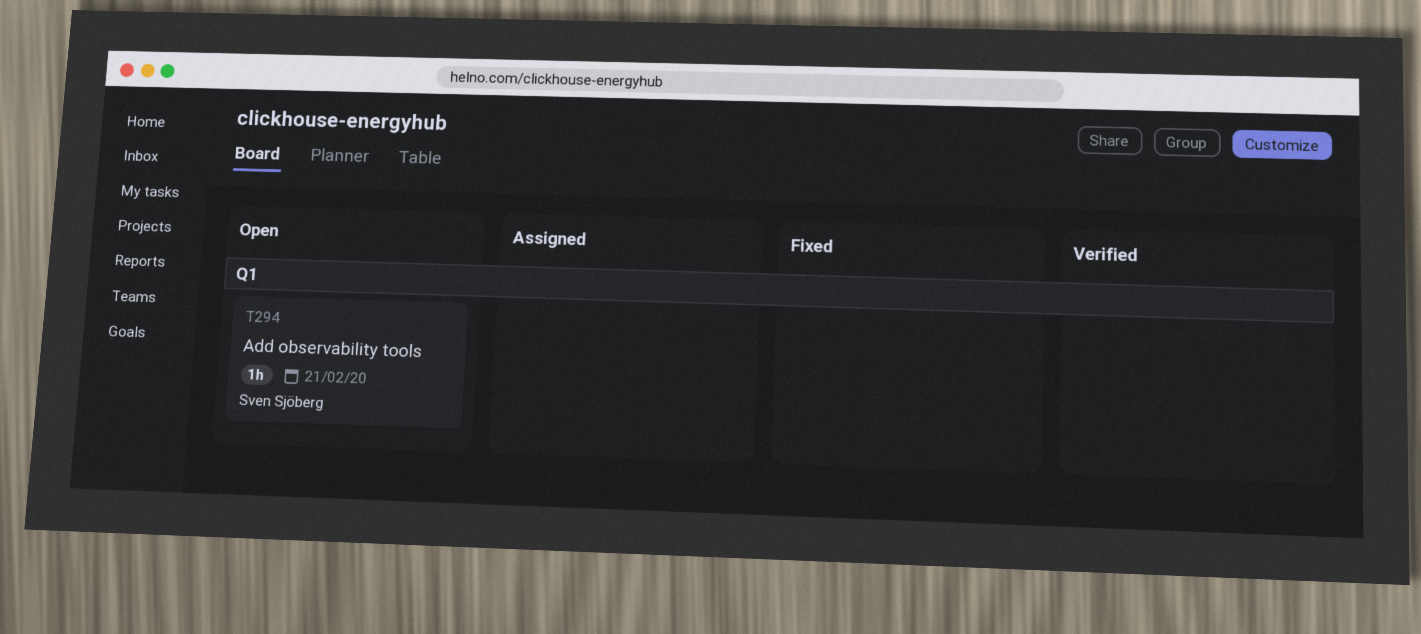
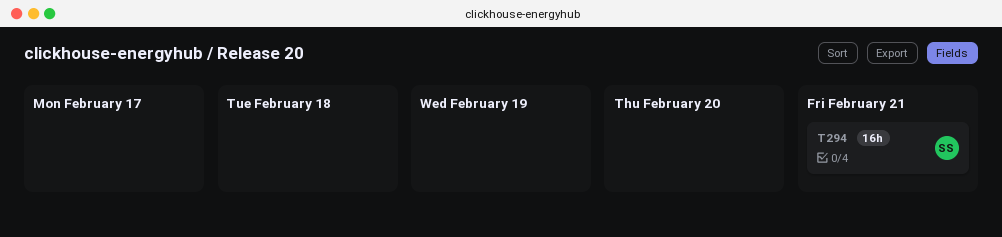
T294, estimate: 1h -> 16h

